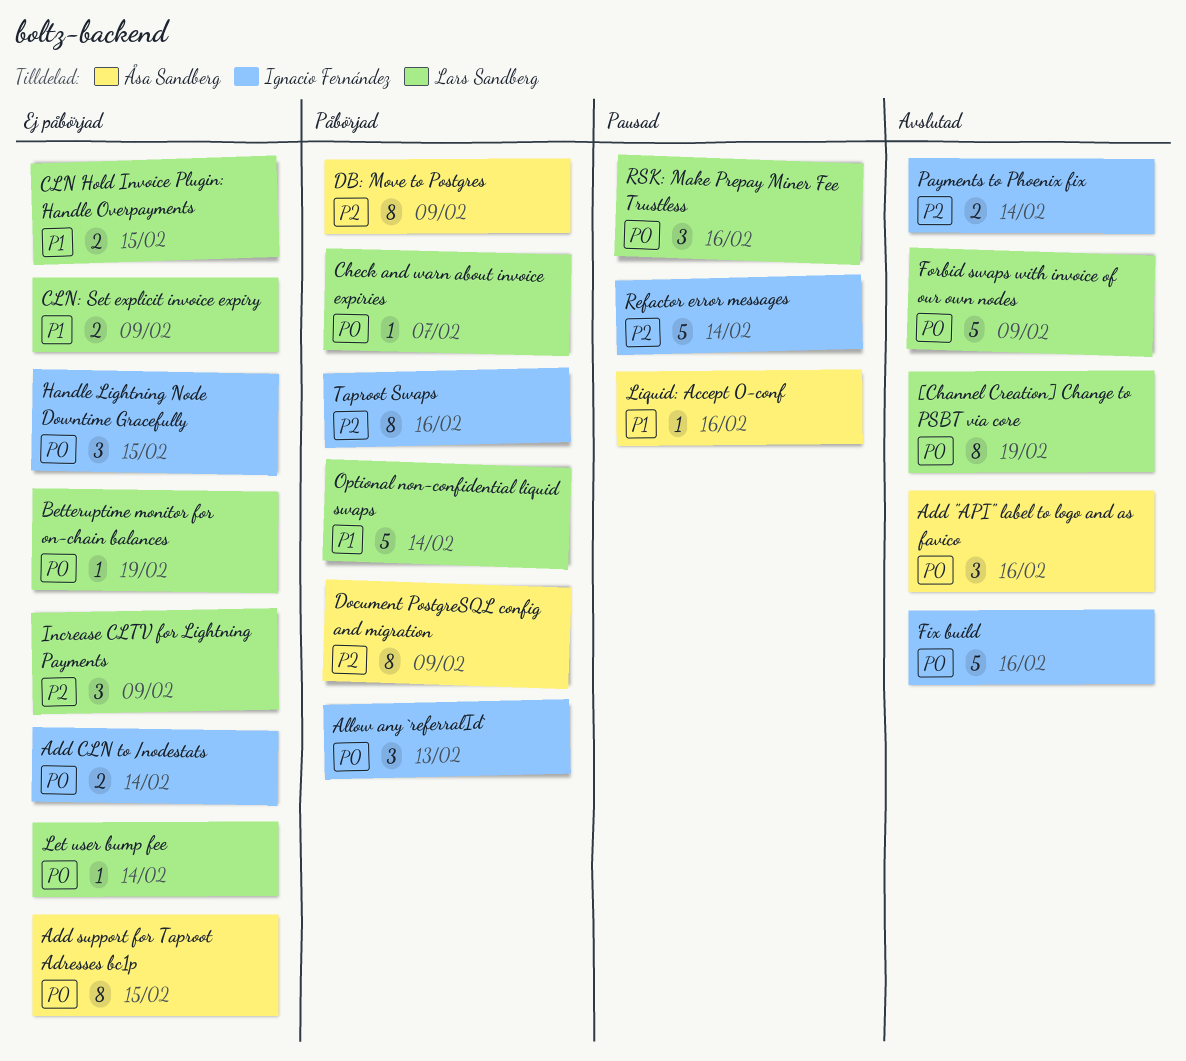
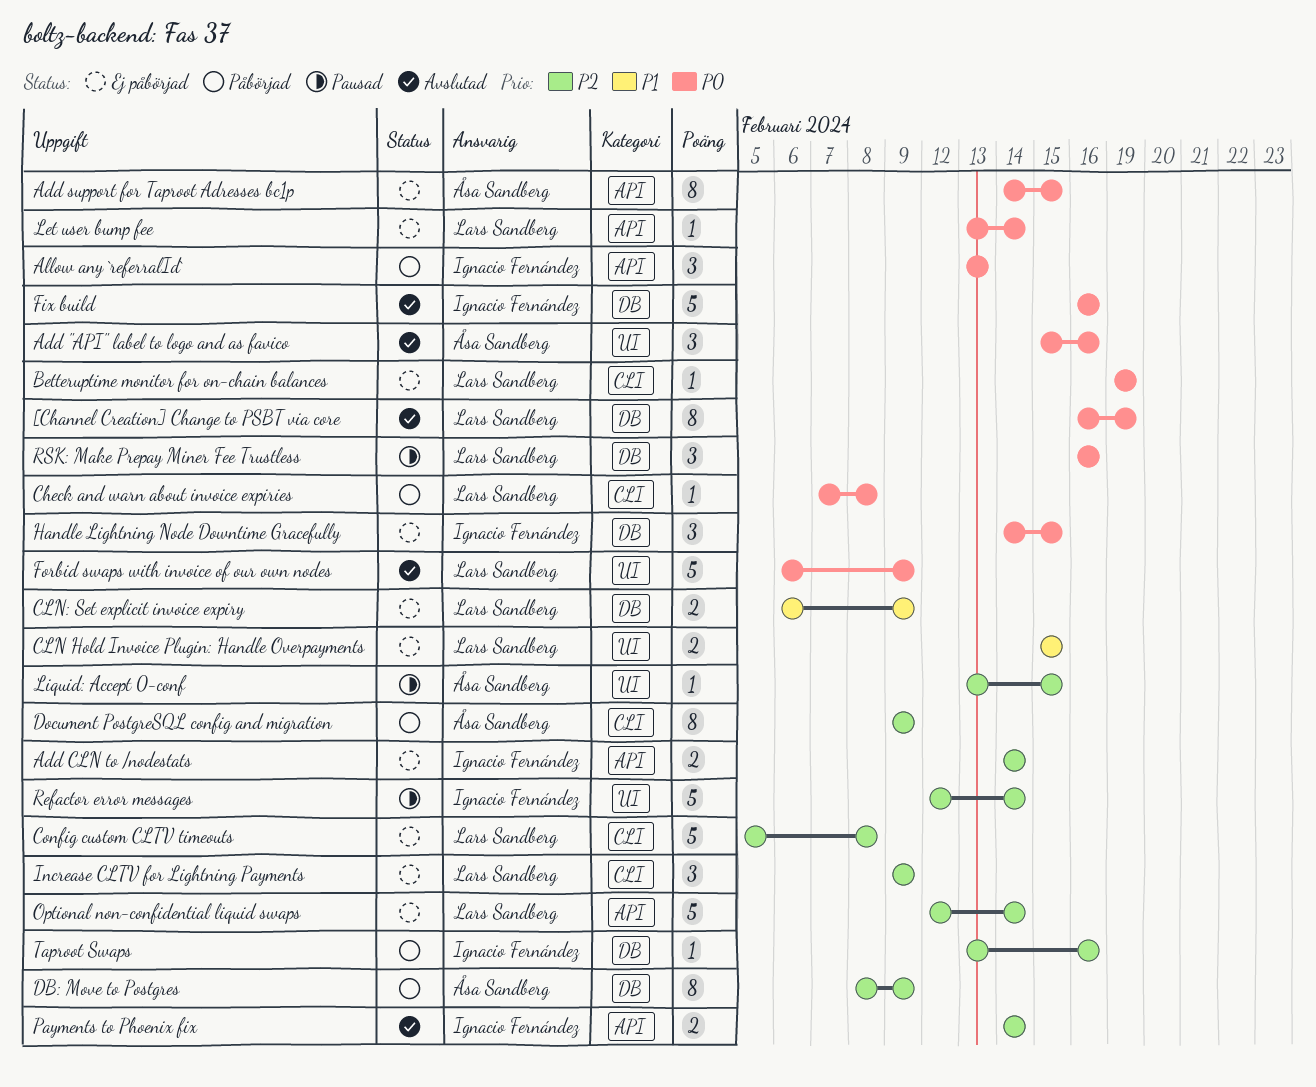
Add CLN to /nodestats, priority: P0 -> P2
Check and warn about invoice expiries, due: Feb 7 -> Feb 8
Config custom CLTV timeouts: none -> present
Liquid: Accept 0-conf, priority: P1 -> P2
Liquid: Accept 0-conf, due: Feb 16 -> Feb 15
Optional non-confidential liquid swaps, status: Påbörjad -> Ej påbörjad
Optional non-confidential liquid swaps, priority: P1 -> P2
Taproot Swaps, estimate: 8 -> 1

